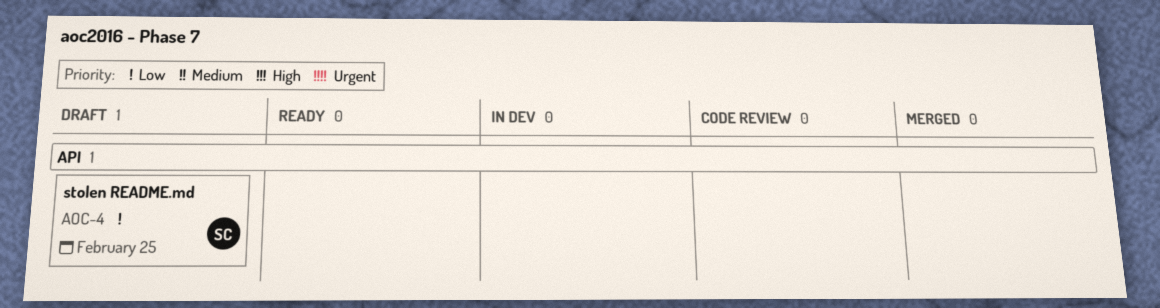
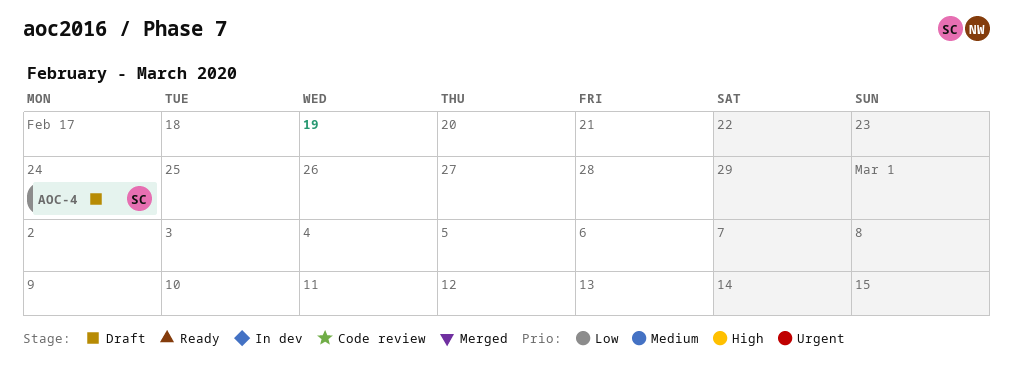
AOC-4, due: Feb 25 -> Feb 24

